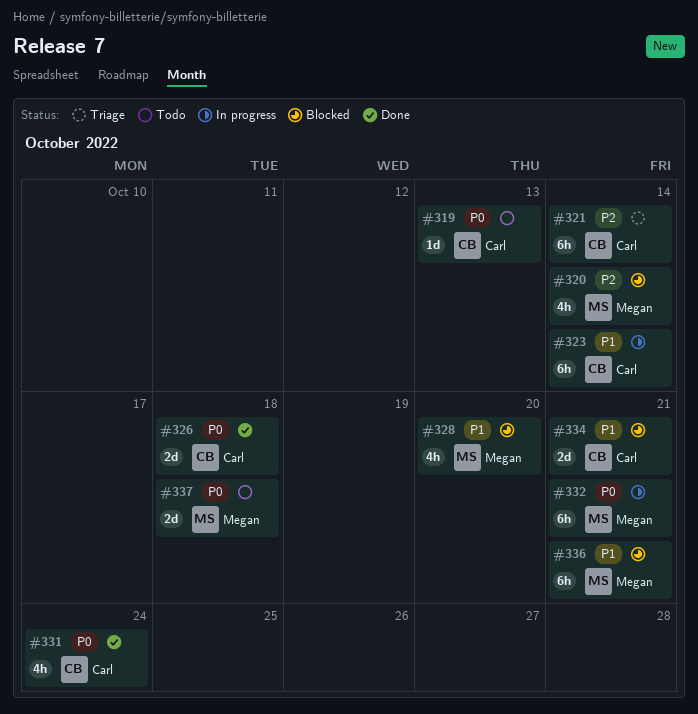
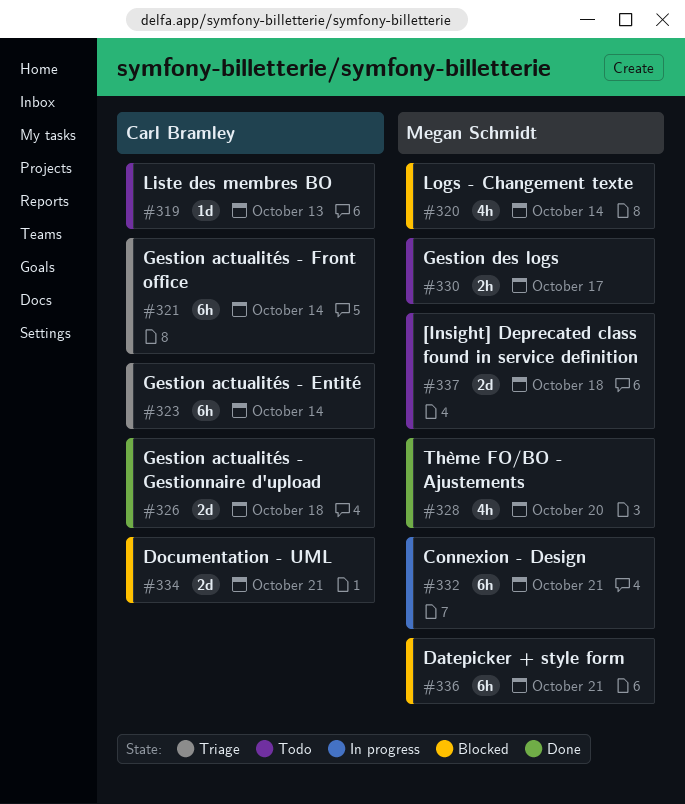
#323, status: In progress -> Triage
#328, status: Blocked -> Done
#330: none -> present
#331: present -> none

